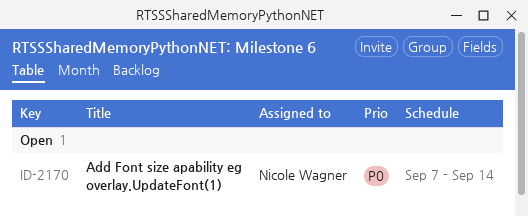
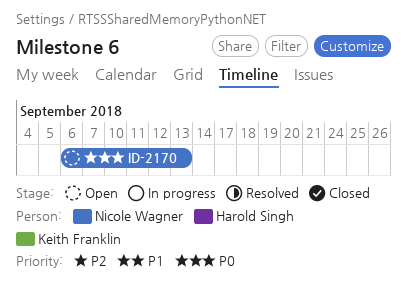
ID-2170, start: Sep 7 -> Sep 6
ID-2170, due: Sep 14 -> Sep 13

